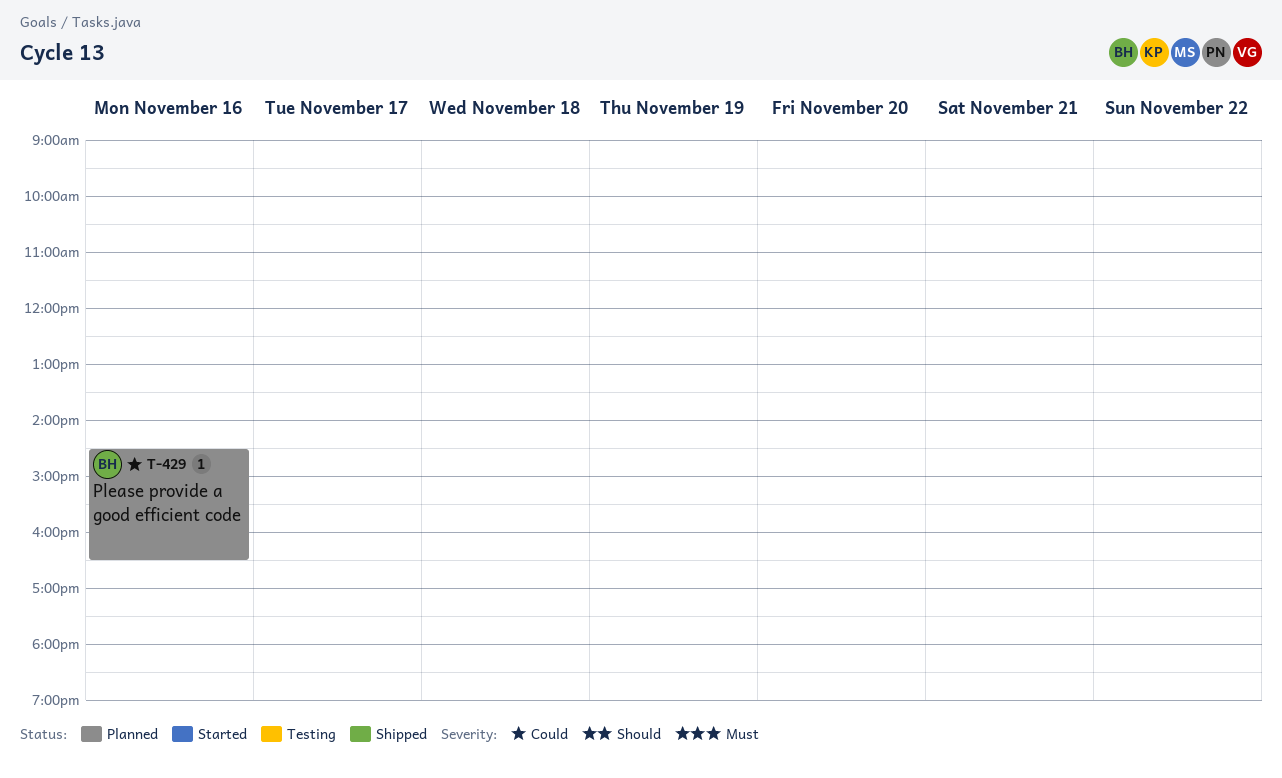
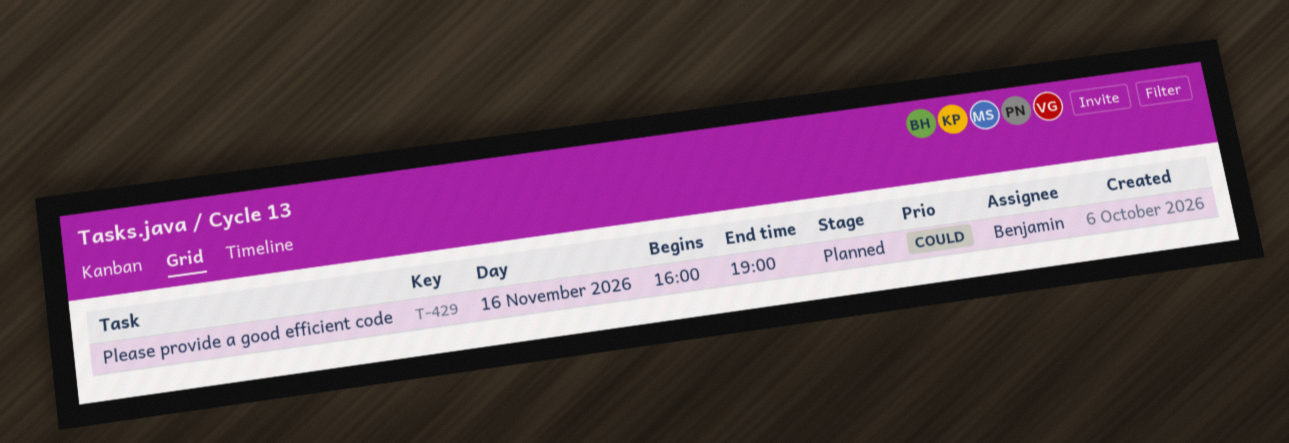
T-429, begins: 14:30 -> 16:00
T-429, ends: 16:30 -> 19:00

